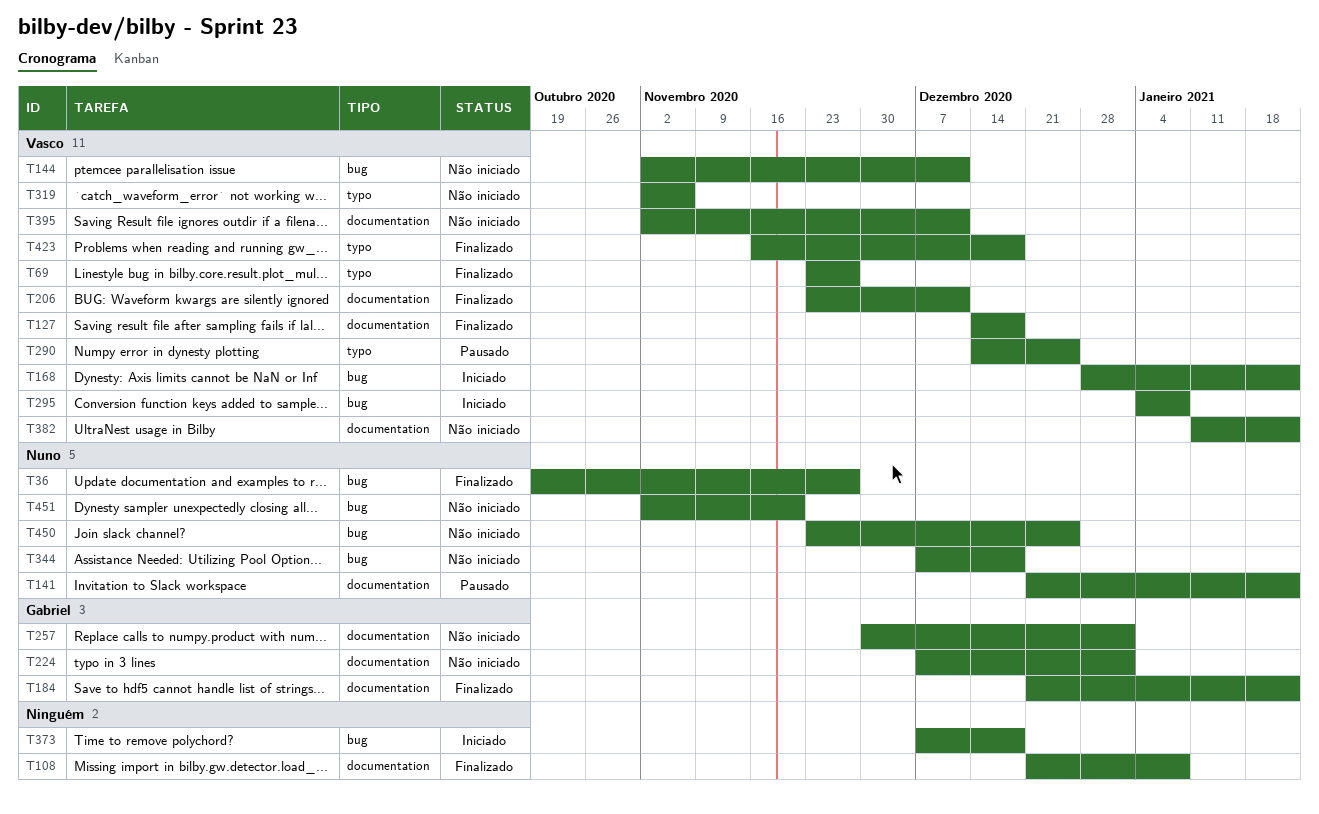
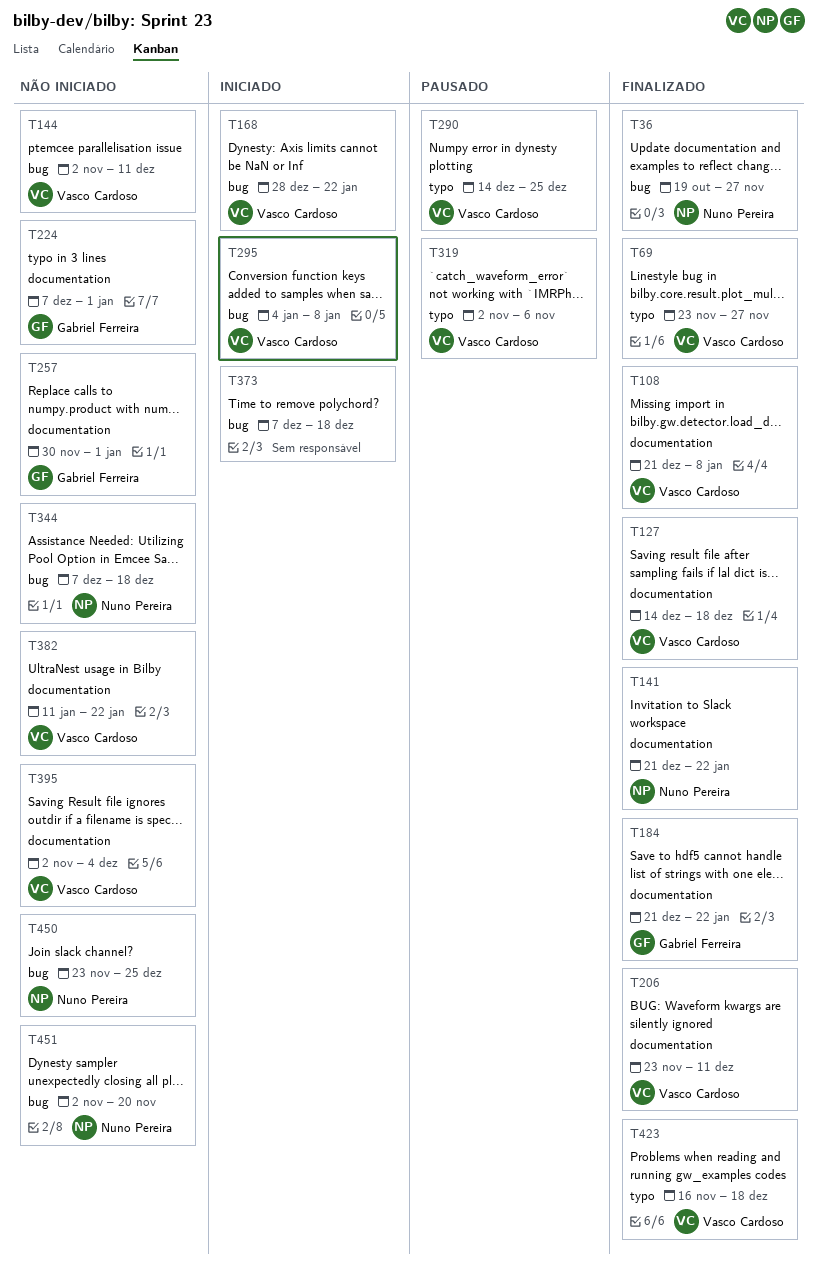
T108, owner: none -> Vasco Cardoso
T141, status: Pausado -> Finalizado
T319, status: Não iniciado -> Pausado
T395, due: Dec 11 -> Dec 4

